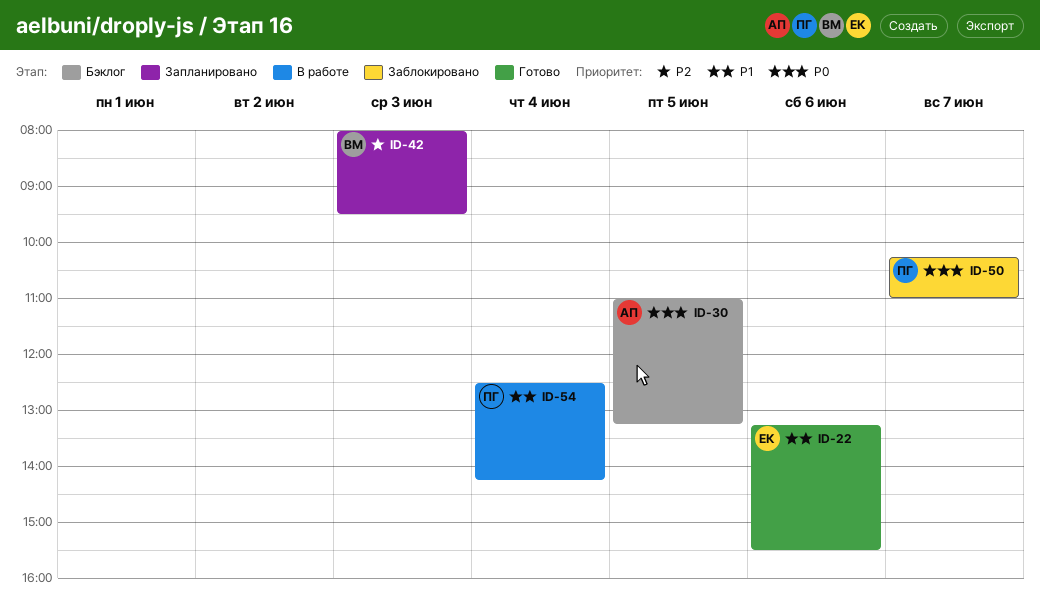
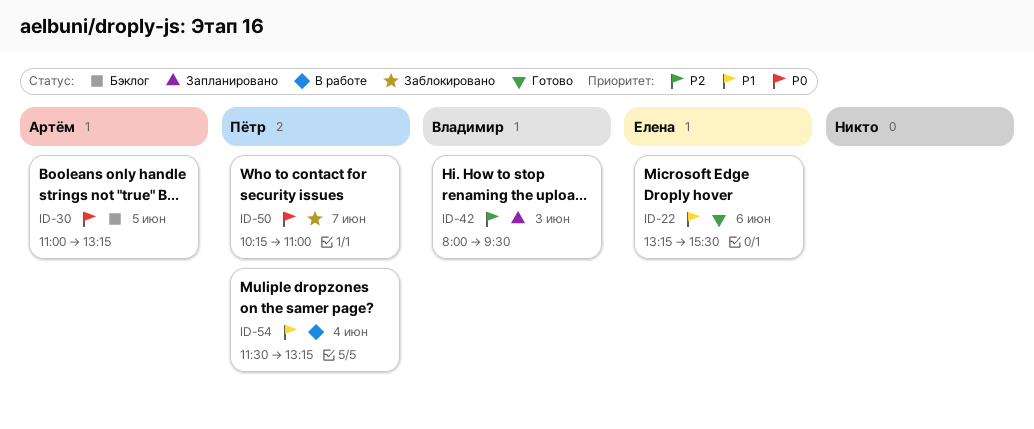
ID-54, begins: 12:30 -> 11:30
ID-54, ends: 14:15 -> 13:15

